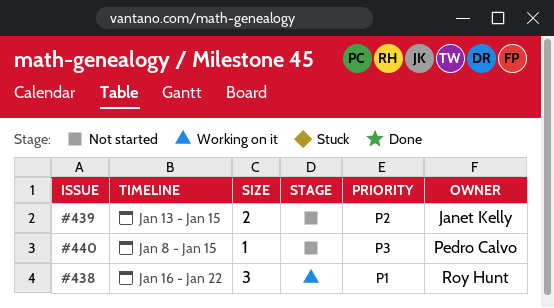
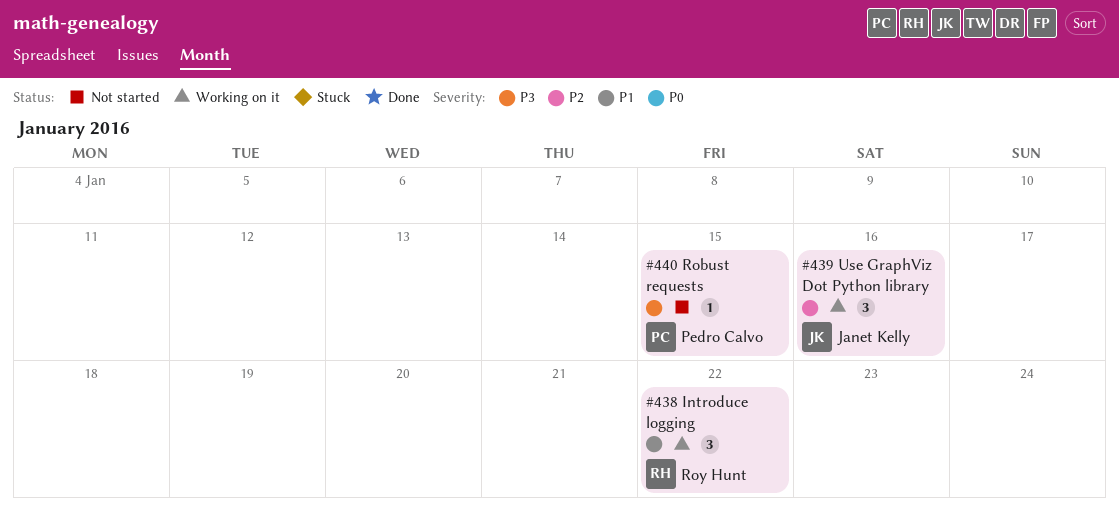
#439, status: Not started -> Working on it
#439, estimate: 2 -> 3
#439, due: Jan 15 -> Jan 16

